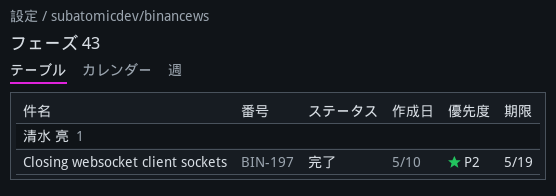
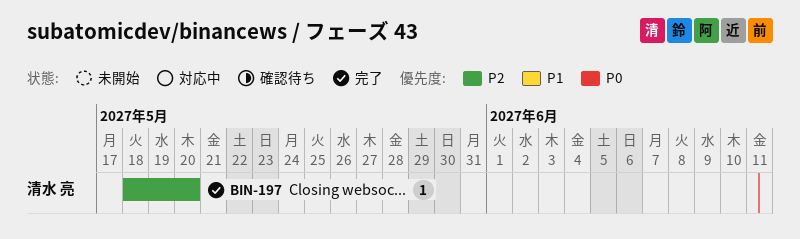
BIN-197, due: May 19 -> May 20

